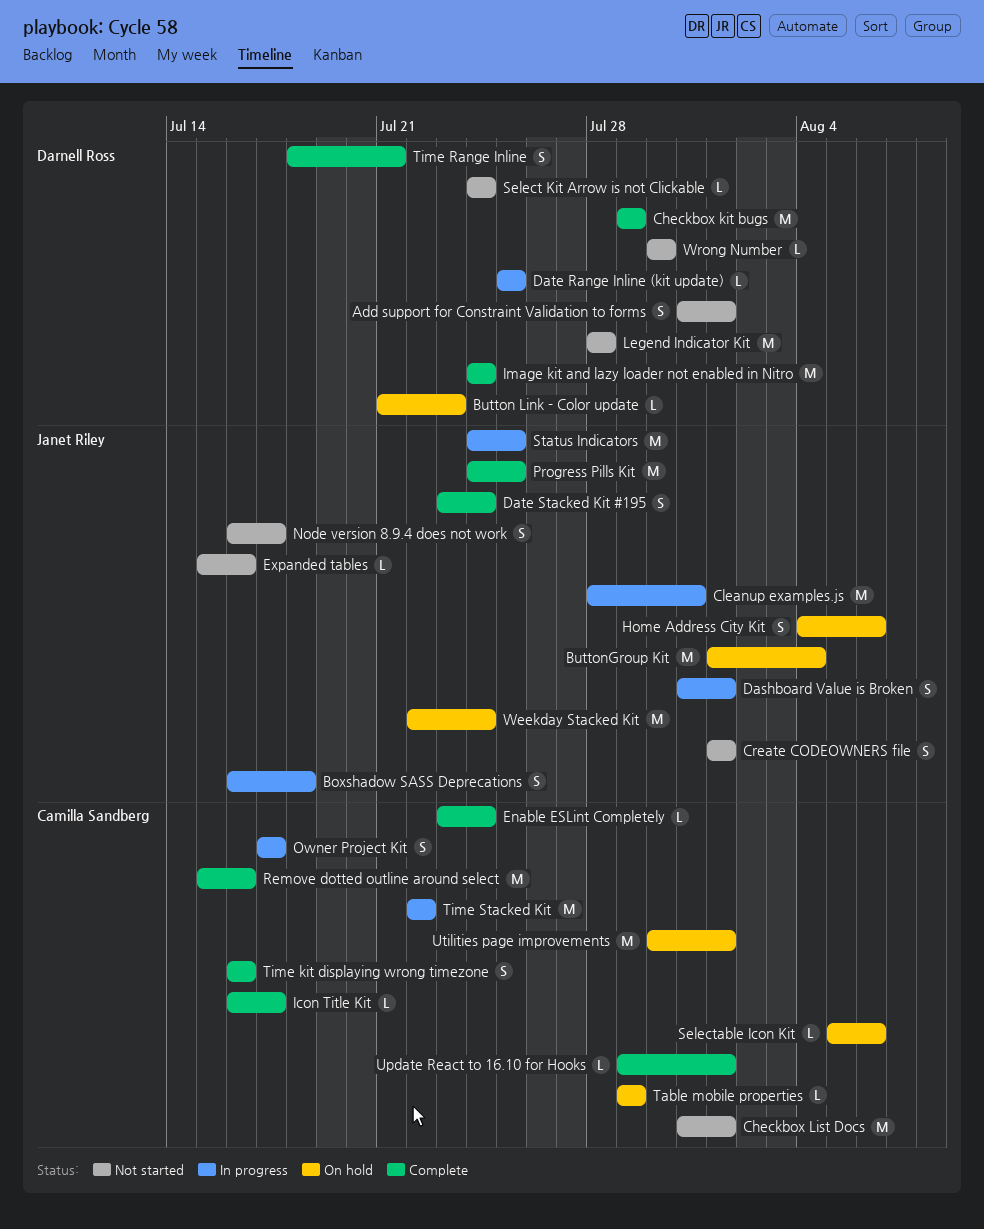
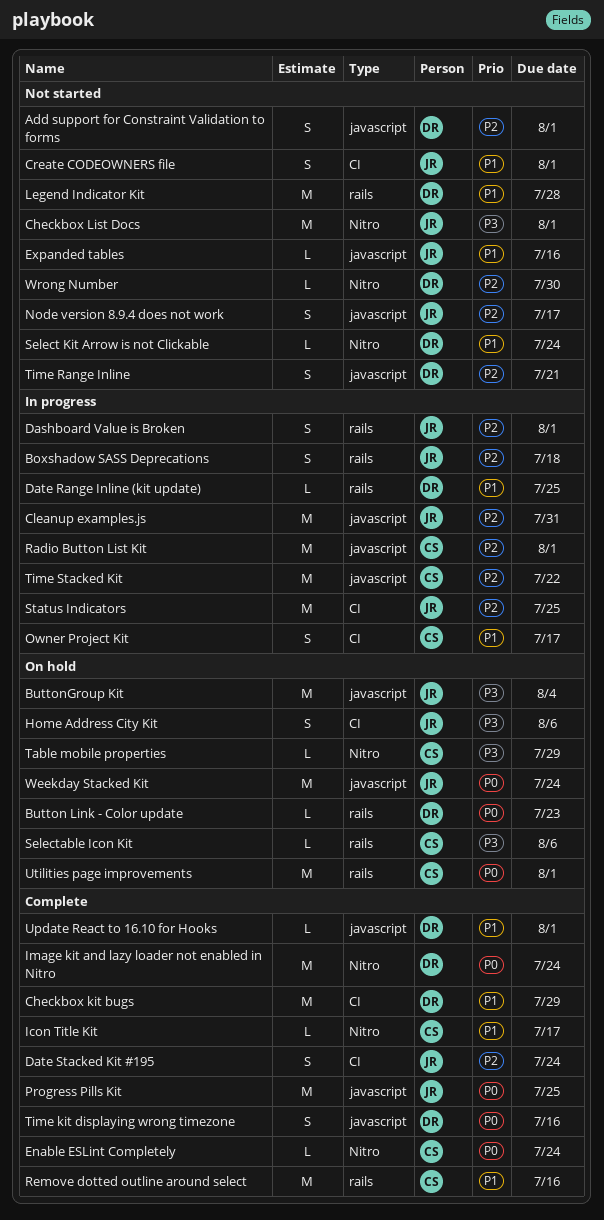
Checkbox List Docs, owner: Camilla Sandberg -> Janet Riley
Radio Button List Kit: none -> present
Time kit displaying wrong timezone, owner: Camilla Sandberg -> Darnell Ross
Time Range Inline, status: Complete -> Not started
Update React to 16.10 for Hooks, owner: Camilla Sandberg -> Darnell Ross

